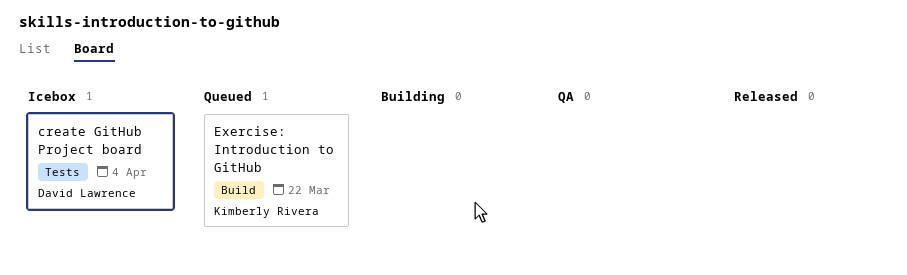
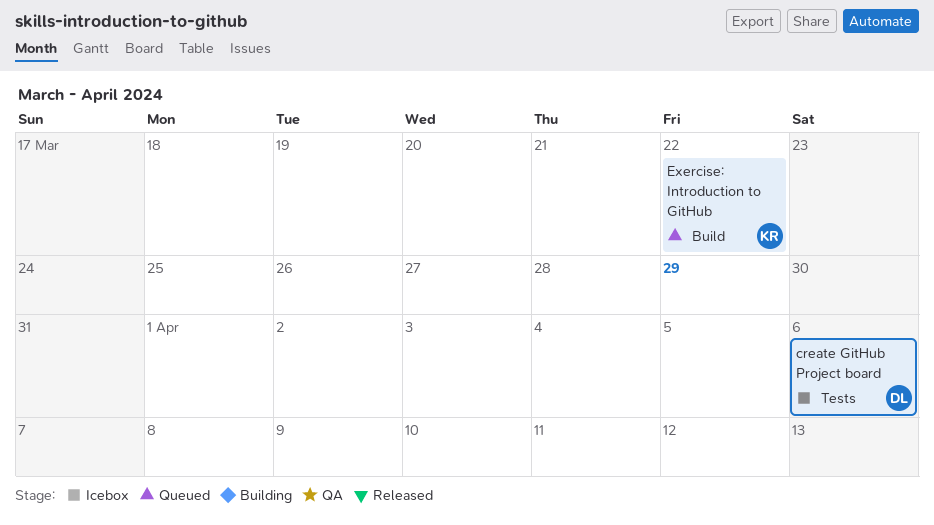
create GitHub Project board, due: Apr 4 -> Apr 6

